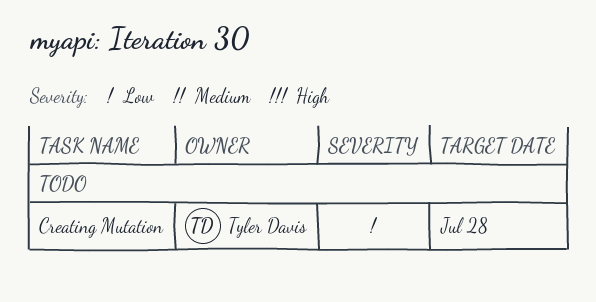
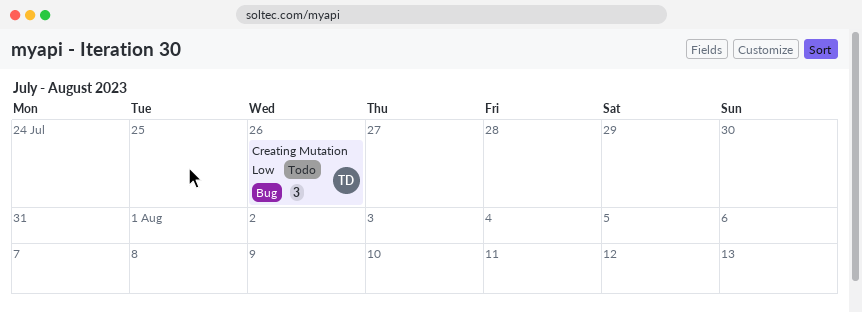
Creating Mutation, due: Jul 28 -> Jul 26

